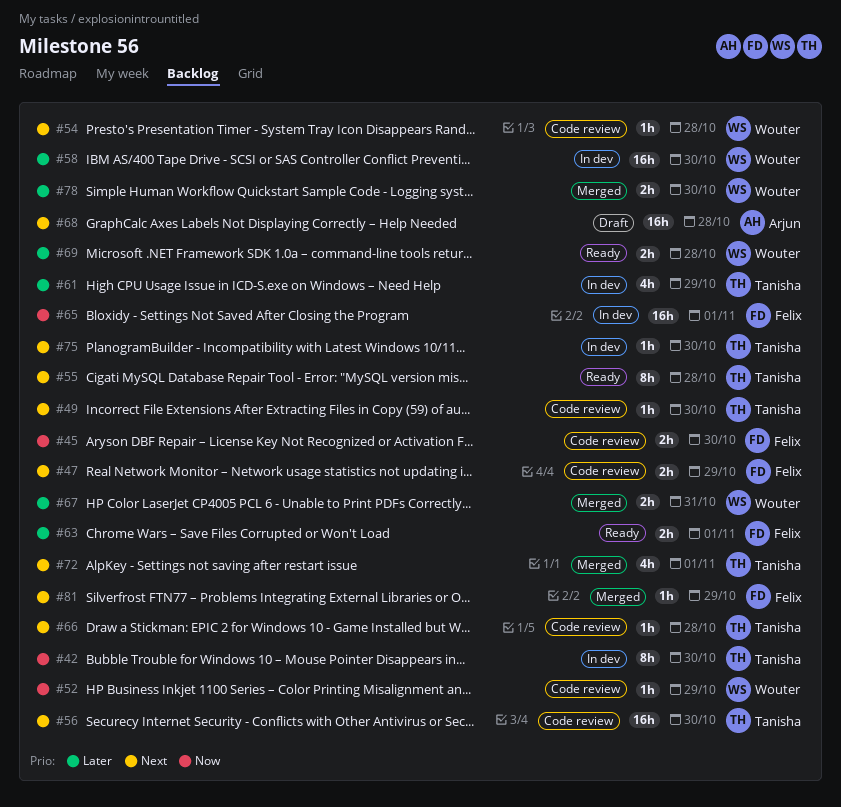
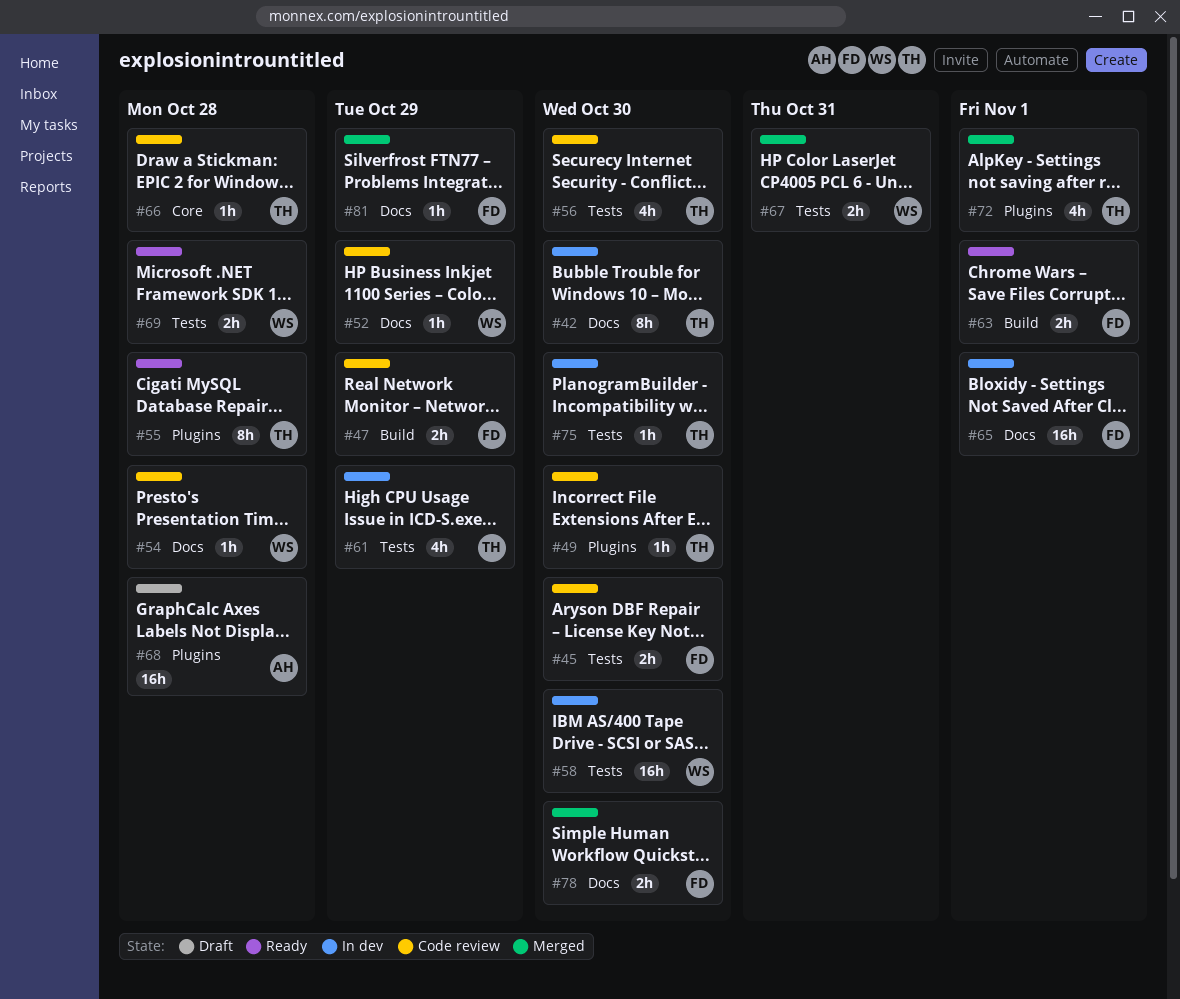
#56, estimate: 16h -> 4h
#78, owner: Wouter -> Felix

